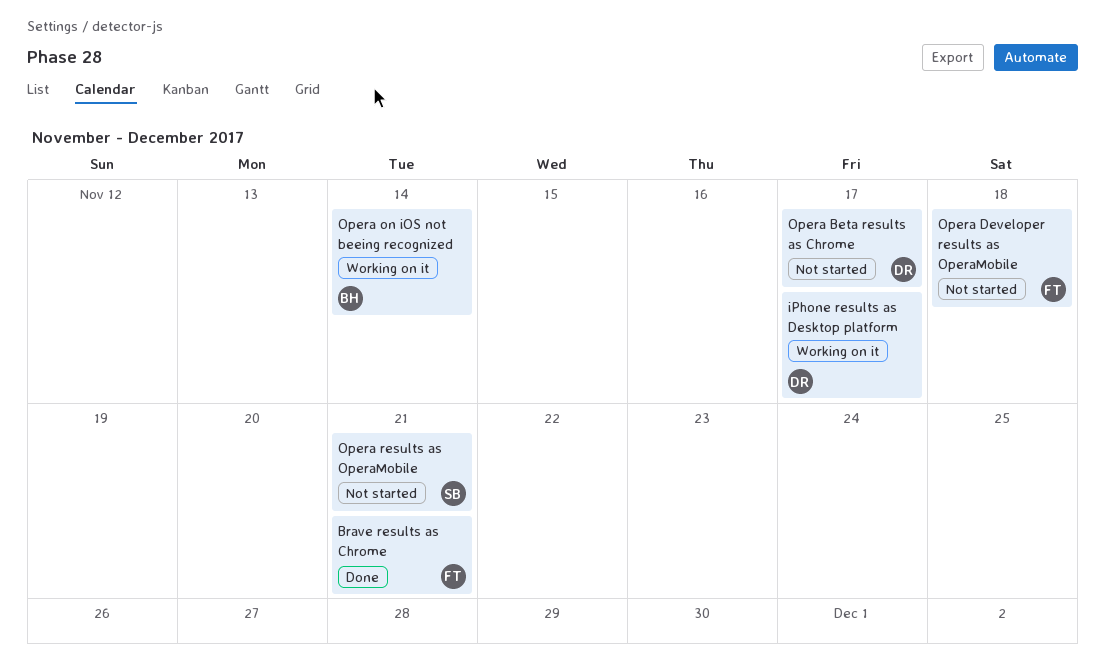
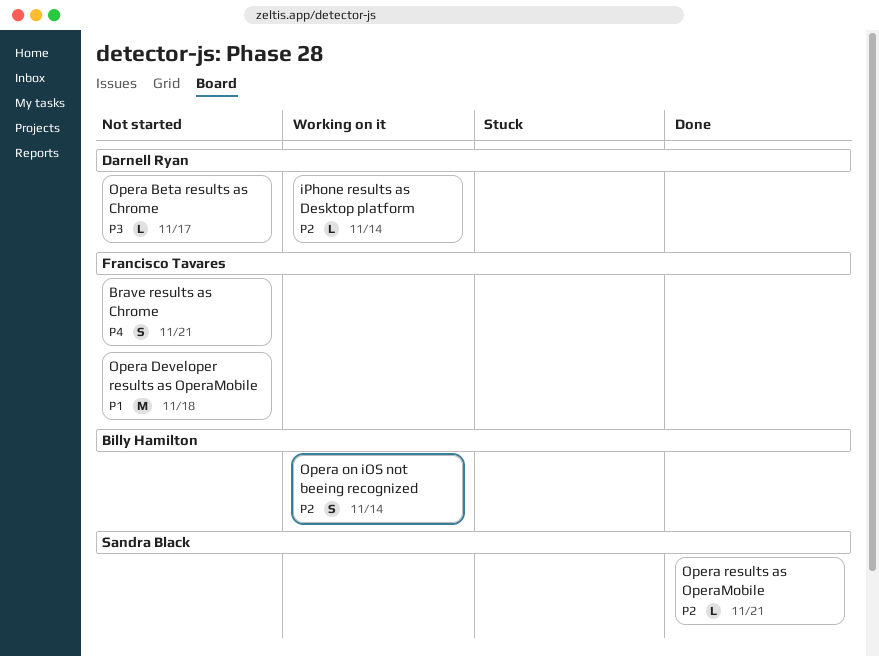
Brave results as Chrome, status: Done -> Not started
iPhone results as Desktop platform, due: Nov 17 -> Nov 14
Opera results as OperaMobile, status: Not started -> Done

